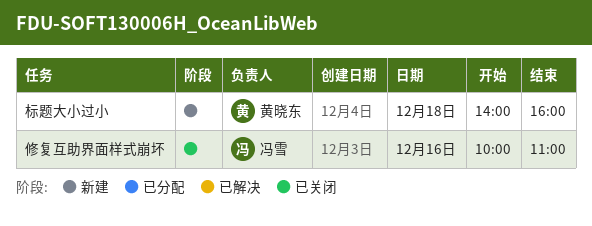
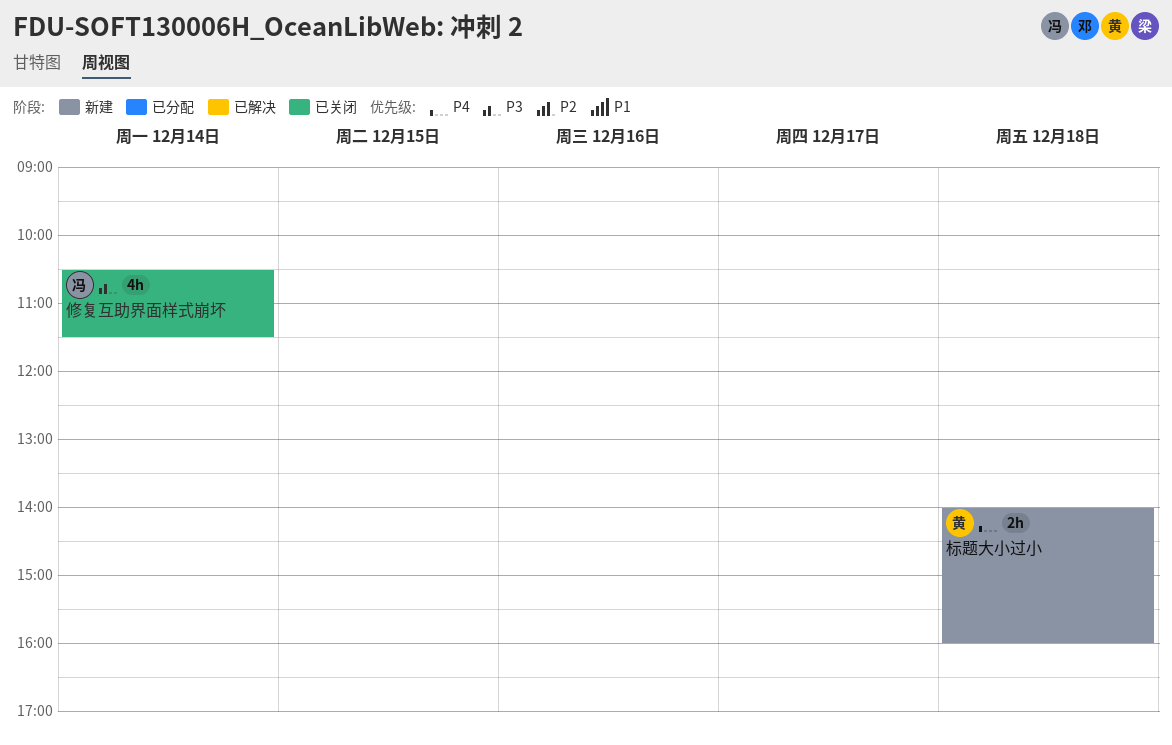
修复互助界面样式崩坏, day: Dec 16 -> Dec 14
修复互助界面样式崩坏, begins: 10:00 -> 10:30
修复互助界面样式崩坏, ends: 11:00 -> 11:30

